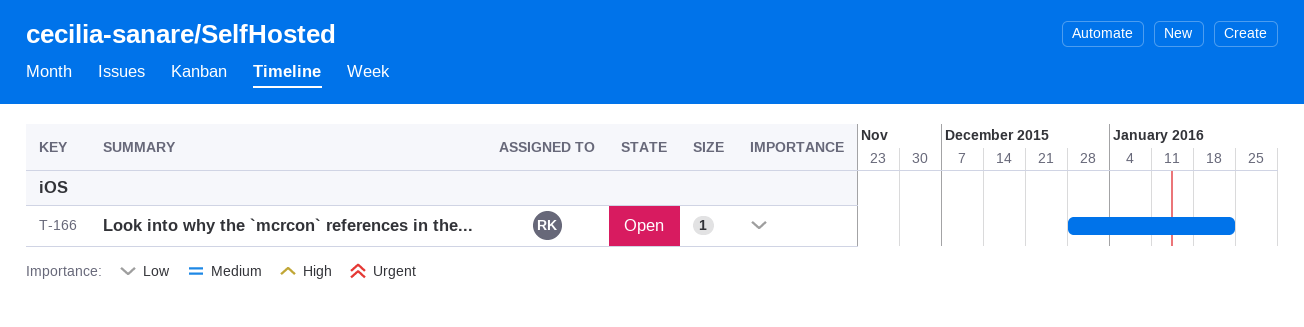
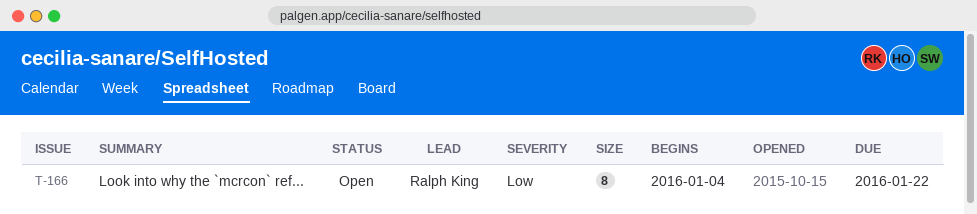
T-166, estimate: 1 -> 8
T-166, start: Dec 28 -> Jan 4

